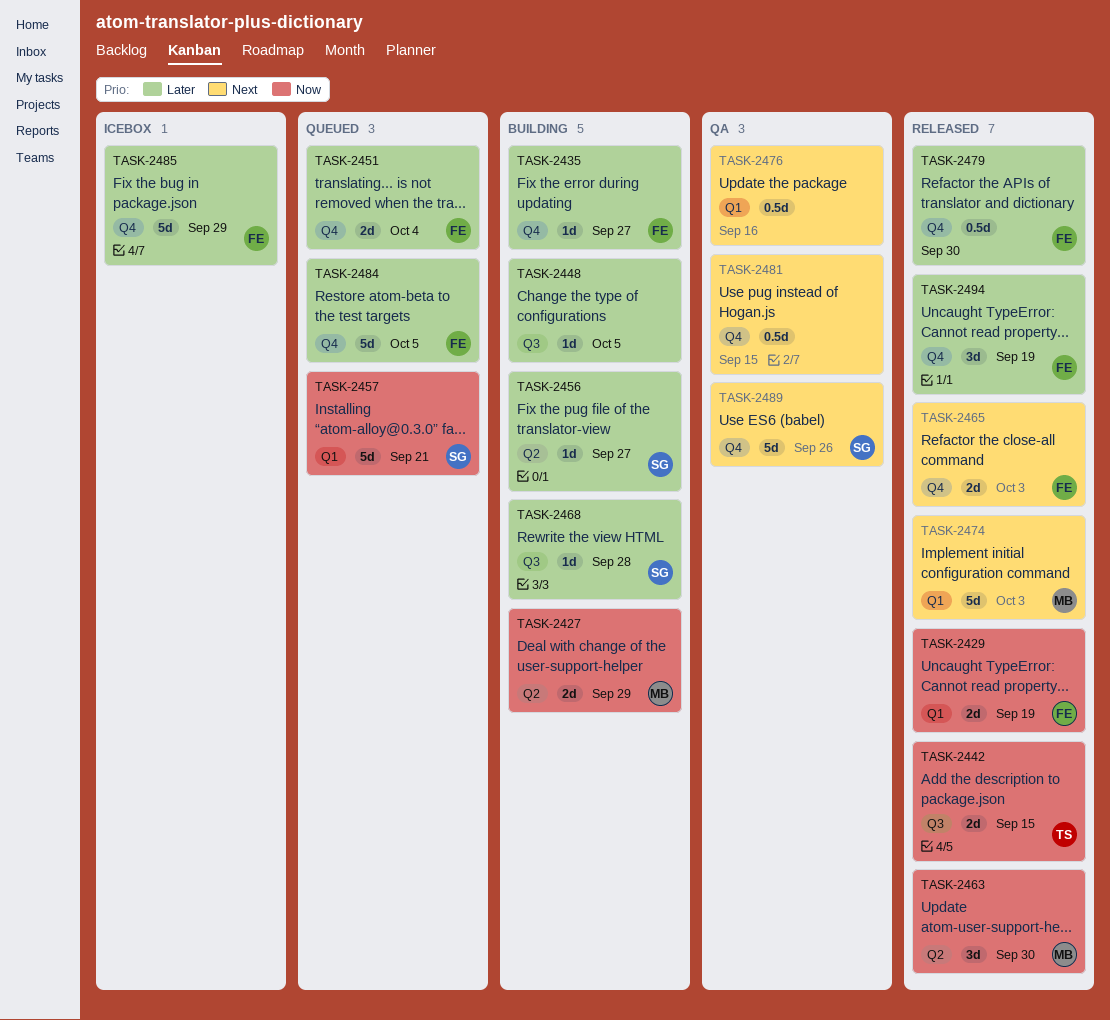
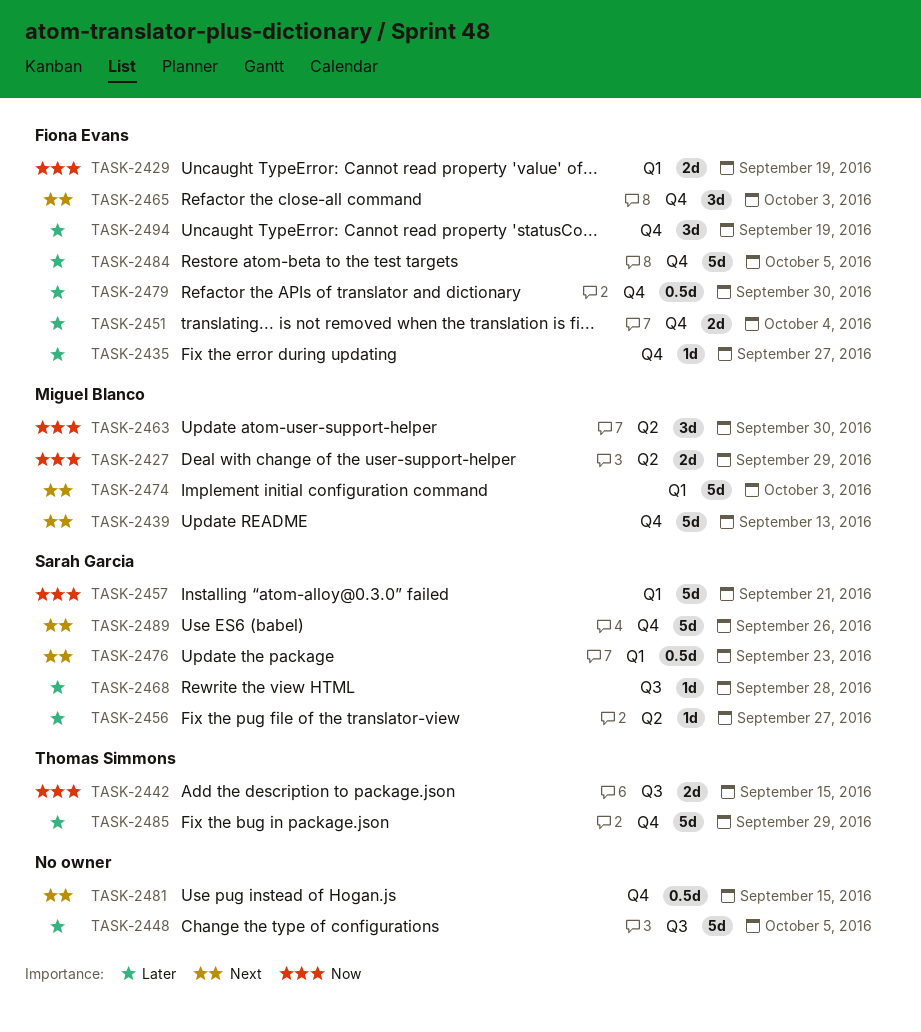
TASK-2439: none -> present
TASK-2448, estimate: 1d -> 5d
TASK-2465, estimate: 2d -> 3d
TASK-2476, owner: none -> Sarah Garcia
TASK-2476, due: Sep 16 -> Sep 23
TASK-2485, owner: Fiona Evans -> Thomas Simmons

